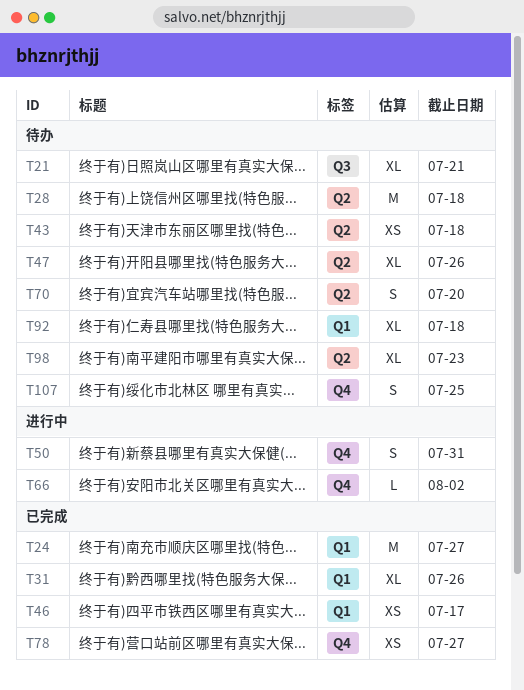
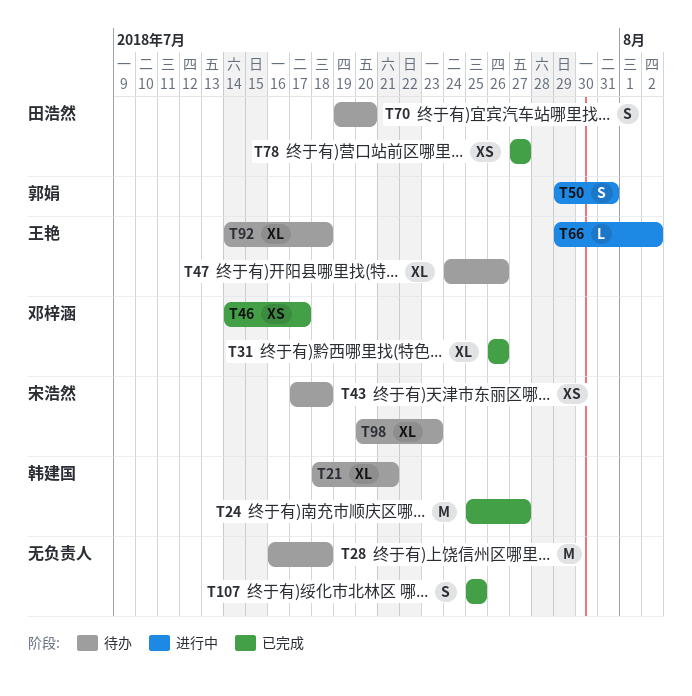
T107, status: 待办 -> 已完成

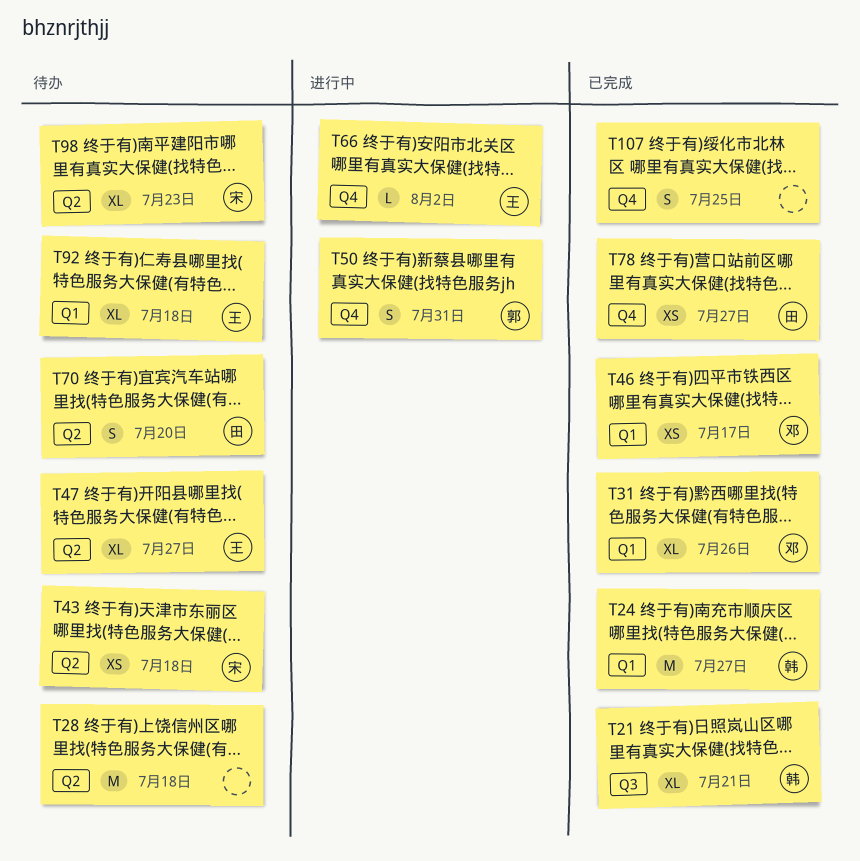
T21, status: 待办 -> 已完成
T47, due: Jul 26 -> Jul 27

